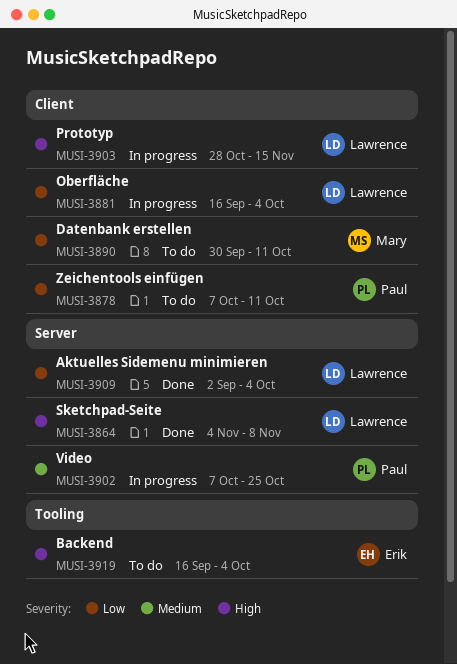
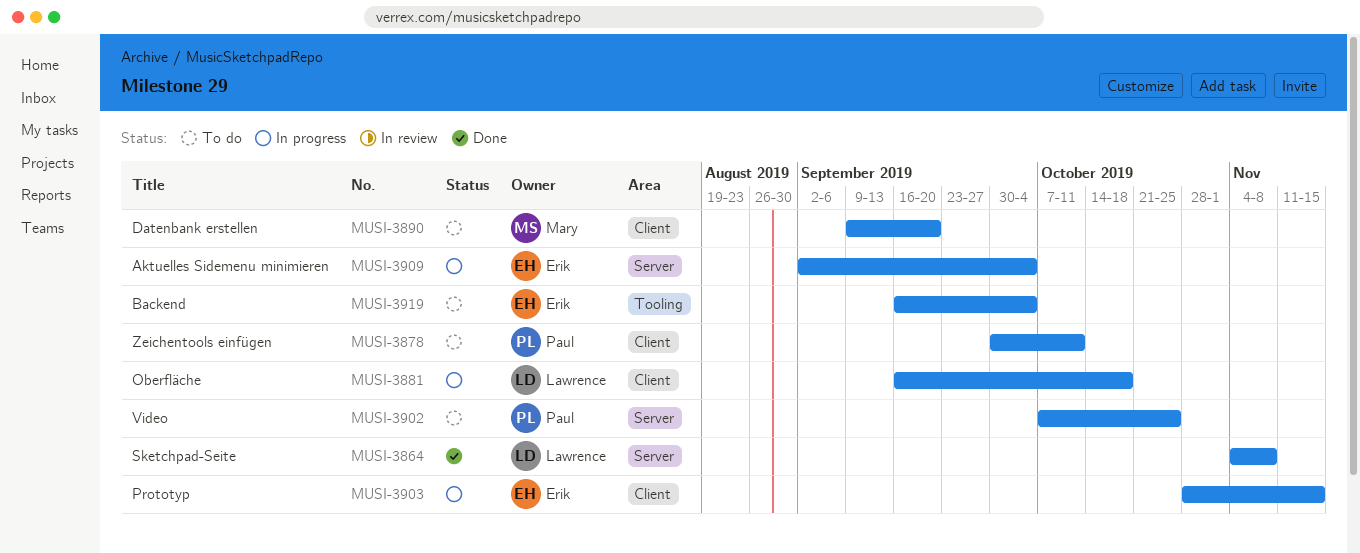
MUSI-3878, start: Oct 7 -> Sep 30
MUSI-3881, due: Oct 4 -> Oct 18
MUSI-3890, start: Sep 30 -> Sep 9
MUSI-3890, due: Oct 11 -> Sep 20
MUSI-3902, status: In progress -> To do
MUSI-3903, owner: Lawrence -> Erik
MUSI-3909, status: Done -> In progress
MUSI-3909, owner: Lawrence -> Erik

